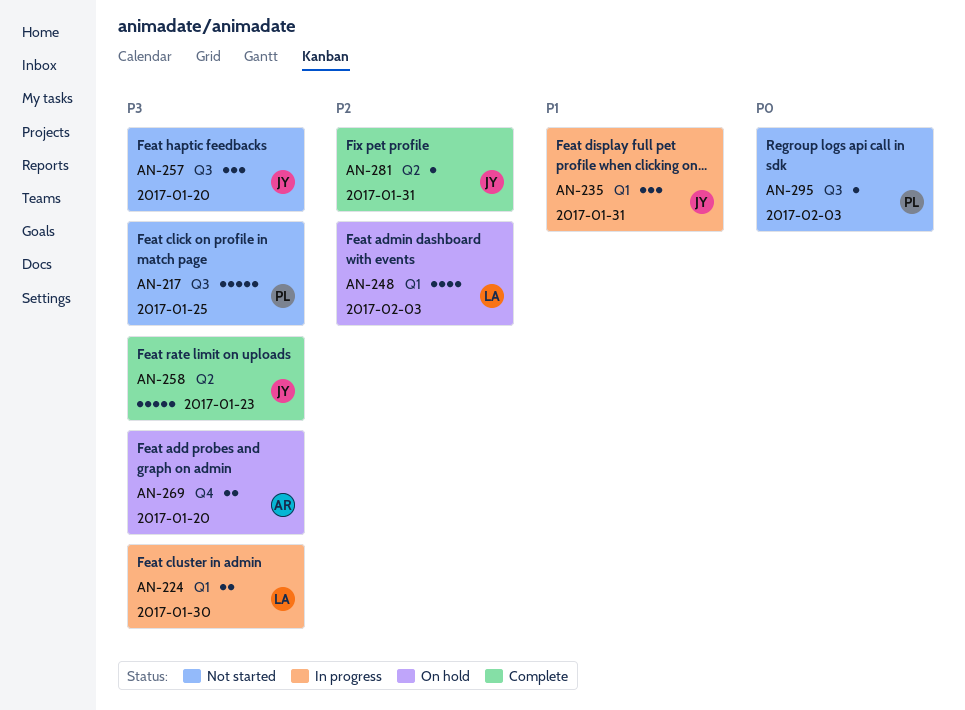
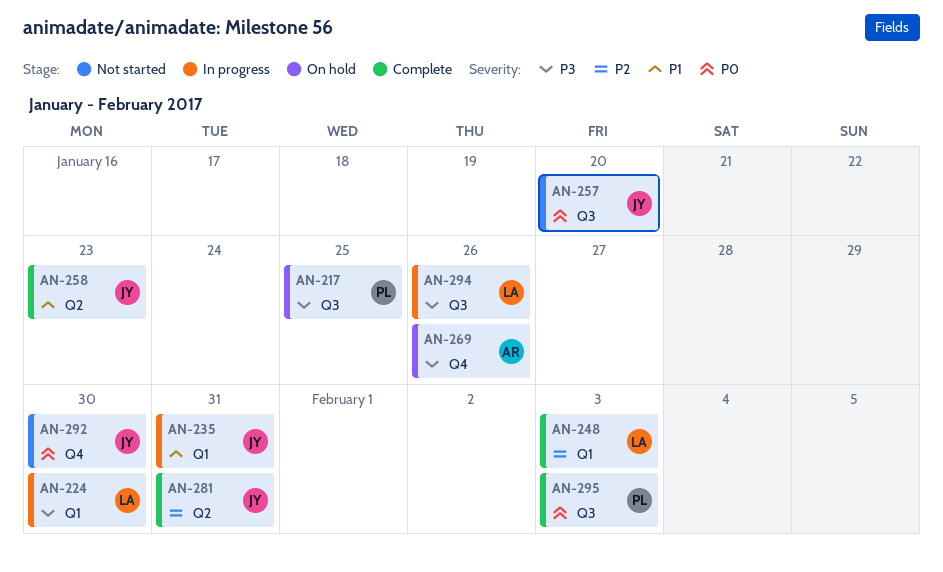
AN-217, status: Not started -> On hold
AN-248, status: On hold -> Complete
AN-257, priority: P3 -> P0
AN-258, priority: P3 -> P1
AN-269, due: Jan 20 -> Jan 26
AN-292: none -> present
AN-294: none -> present
AN-295, status: Not started -> Complete

